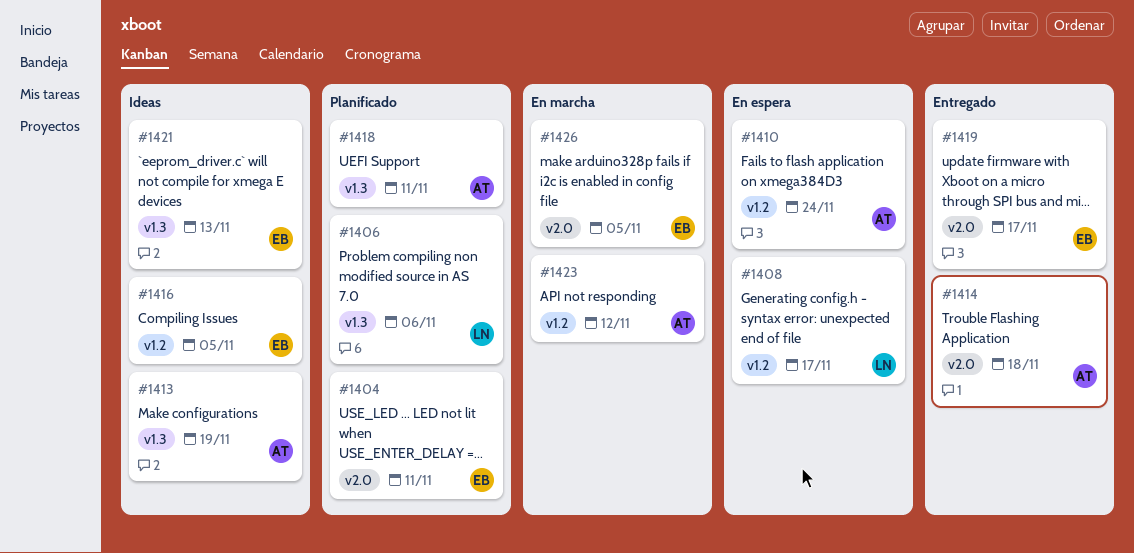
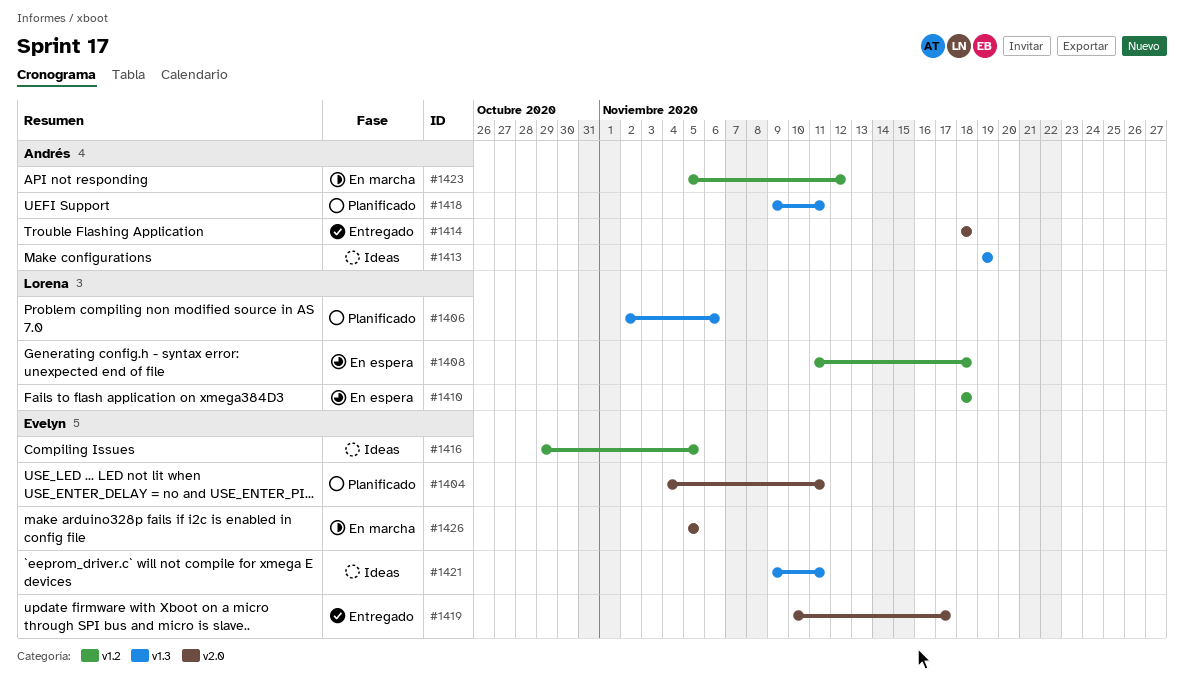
#1408, due: Nov 17 -> Nov 18
#1410, owner: Andrés -> Lorena
#1410, due: Nov 24 -> Nov 18
#1421, due: Nov 13 -> Nov 11

